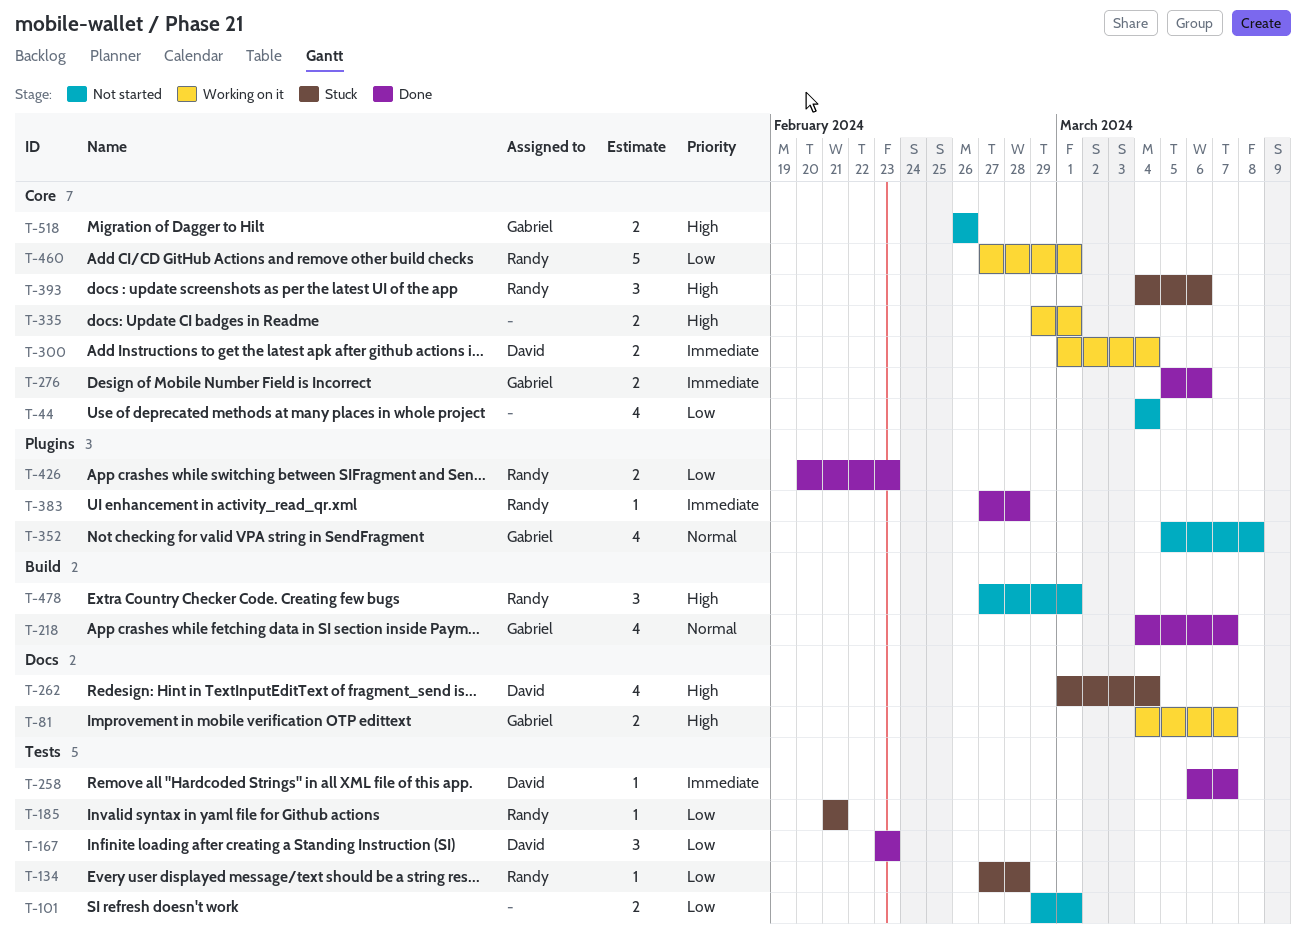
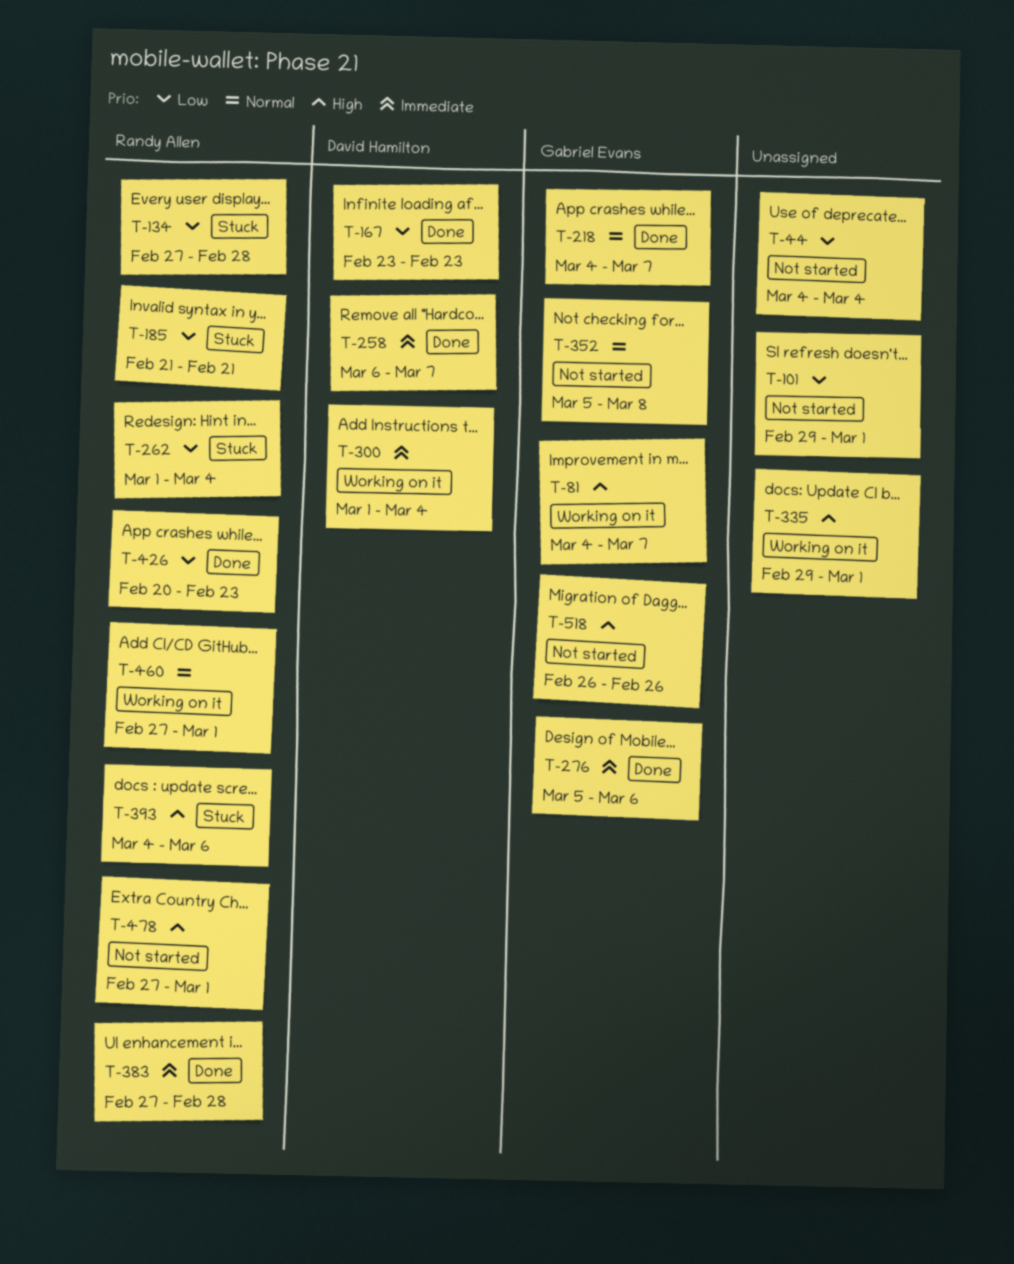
T-262, owner: David Hamilton -> Randy Allen
T-262, priority: High -> Low
T-460, priority: Low -> Normal

